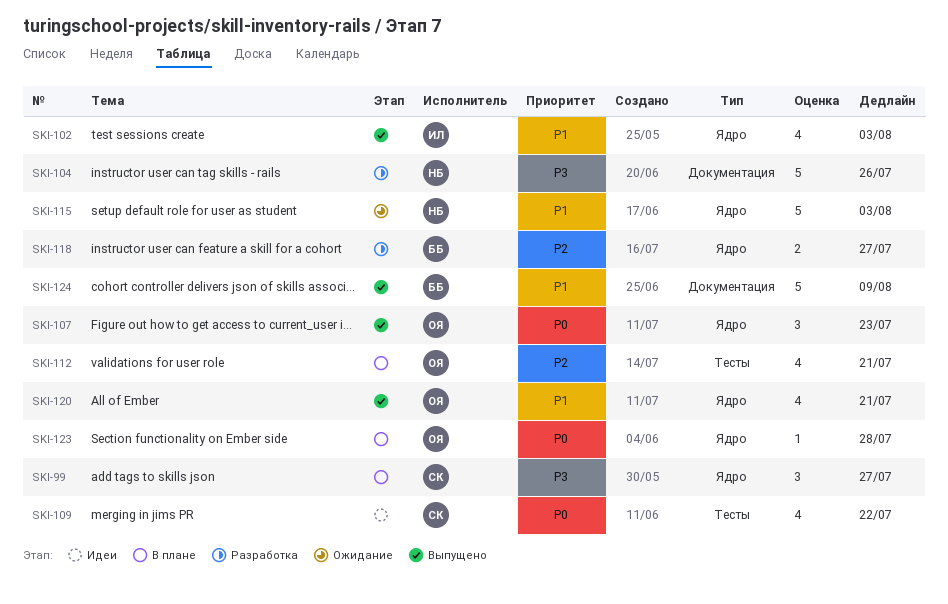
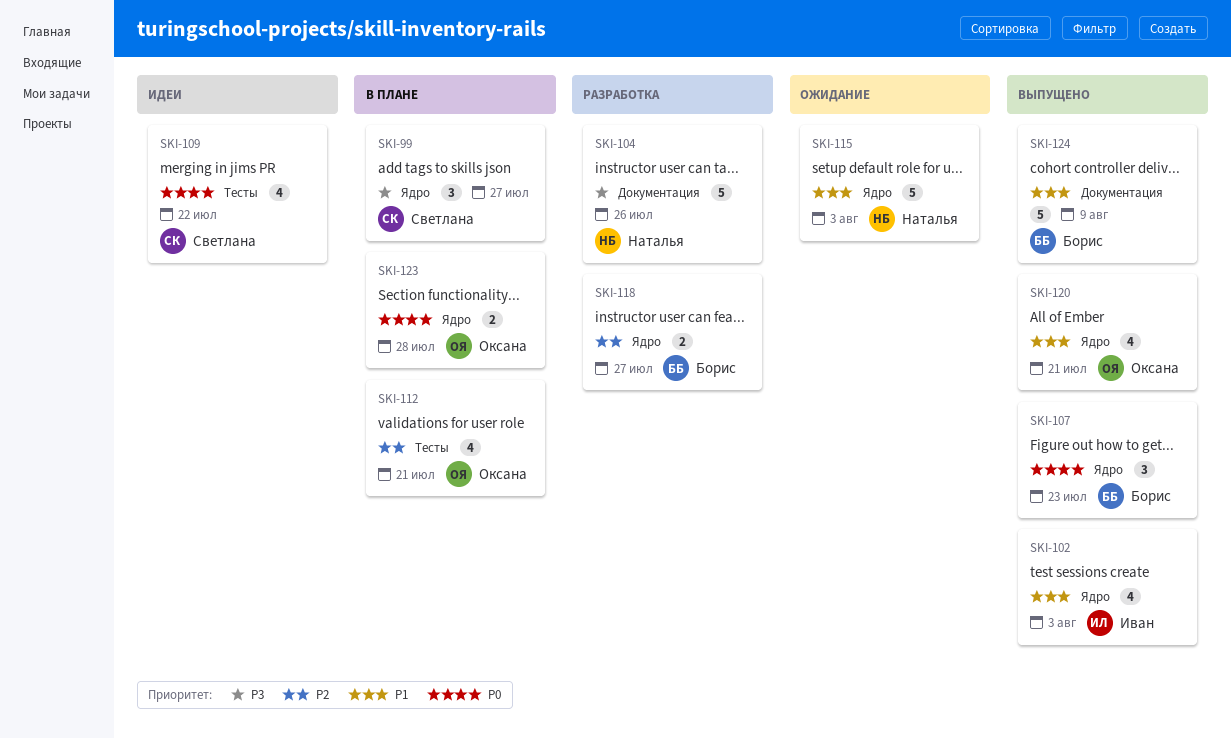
SKI-107, owner: Оксана -> Борис
SKI-123, estimate: 1 -> 2

